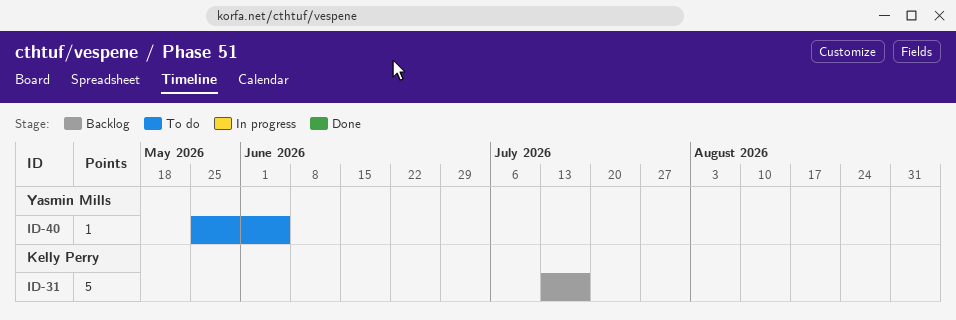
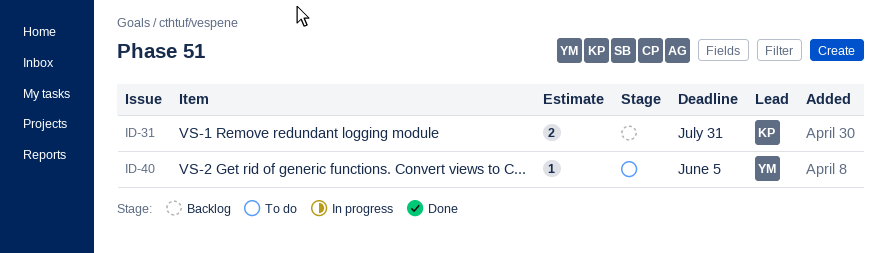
ID-31, estimate: 5 -> 2
ID-31, due: Jul 17 -> Jul 31

